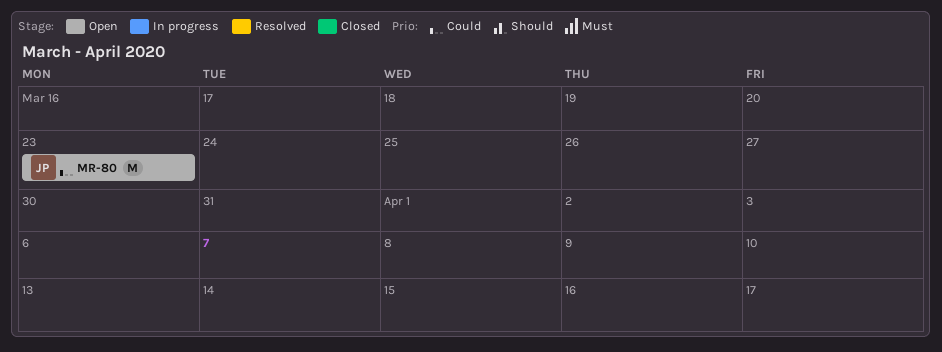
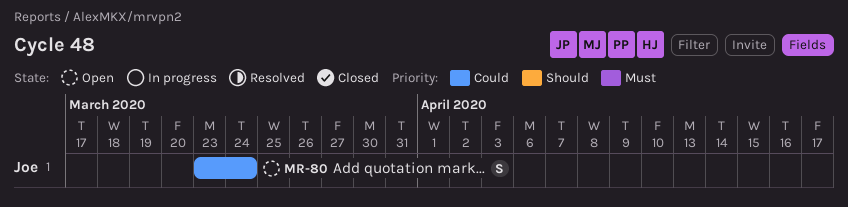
MR-80, estimate: M -> S
MR-80, due: Mar 23 -> Mar 24

